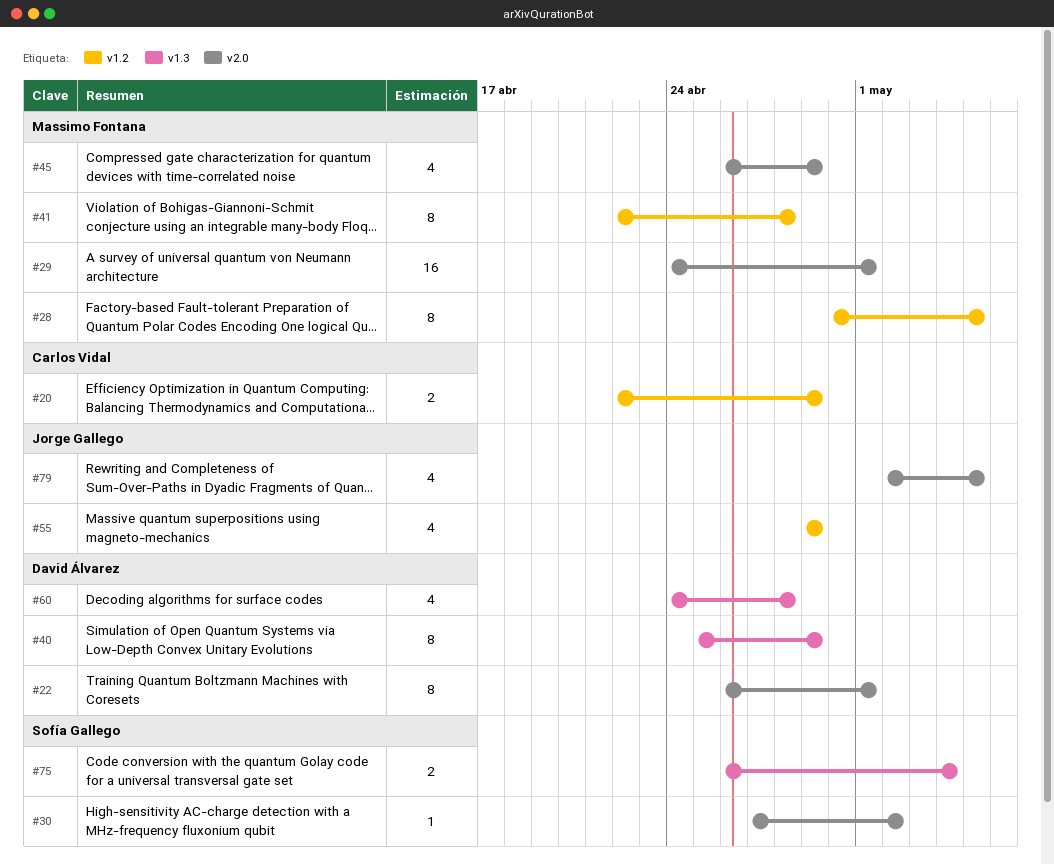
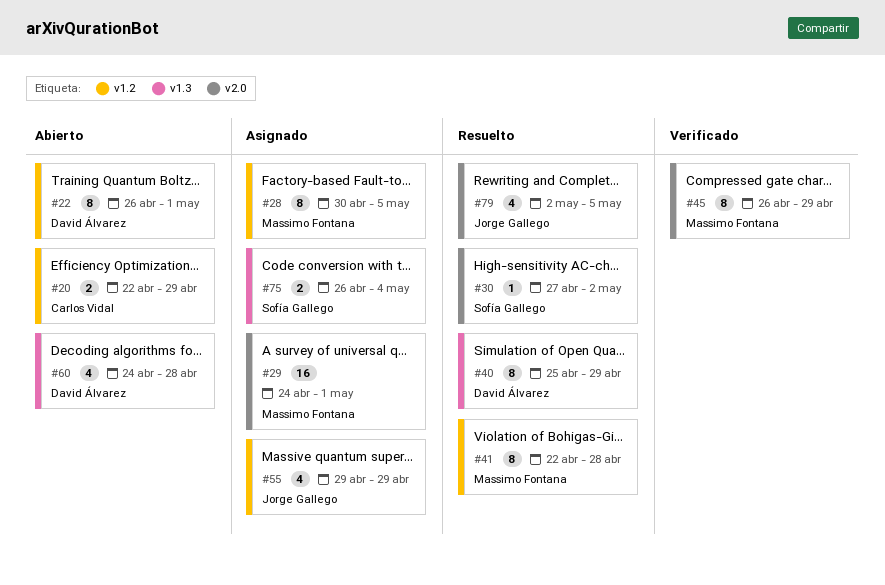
#22, label: v2.0 -> v1.2
#45, estimate: 4 -> 8

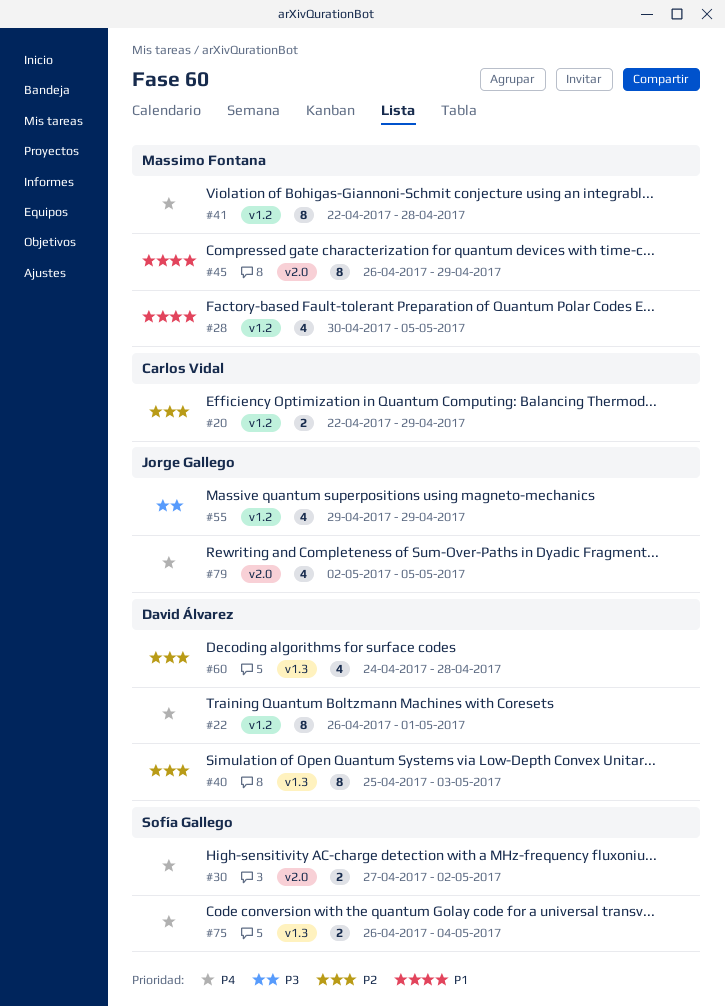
#28, estimate: 8 -> 4
#29: present -> none
#30, estimate: 1 -> 2
#40, due: Apr 29 -> May 3

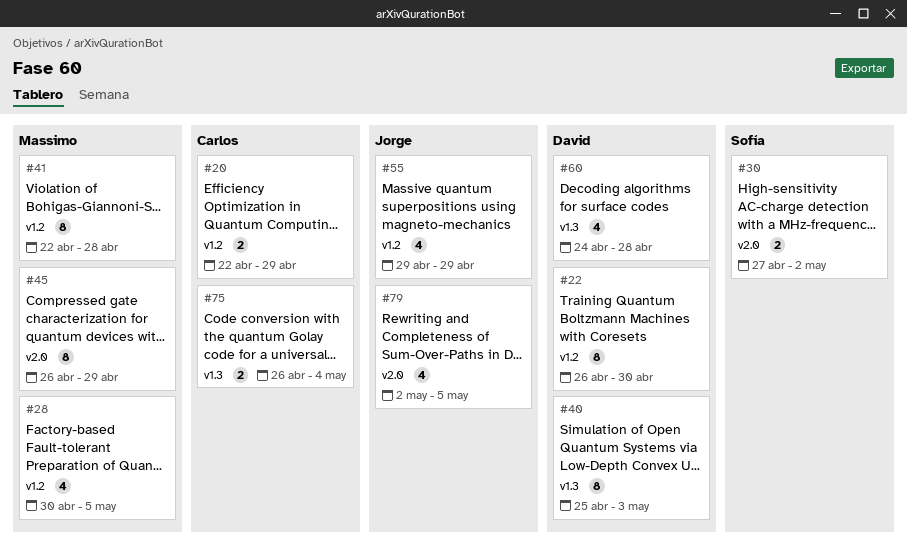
#22, due: May 1 -> Apr 30
#75, owner: Sofía Gallego -> Carlos Vidal

